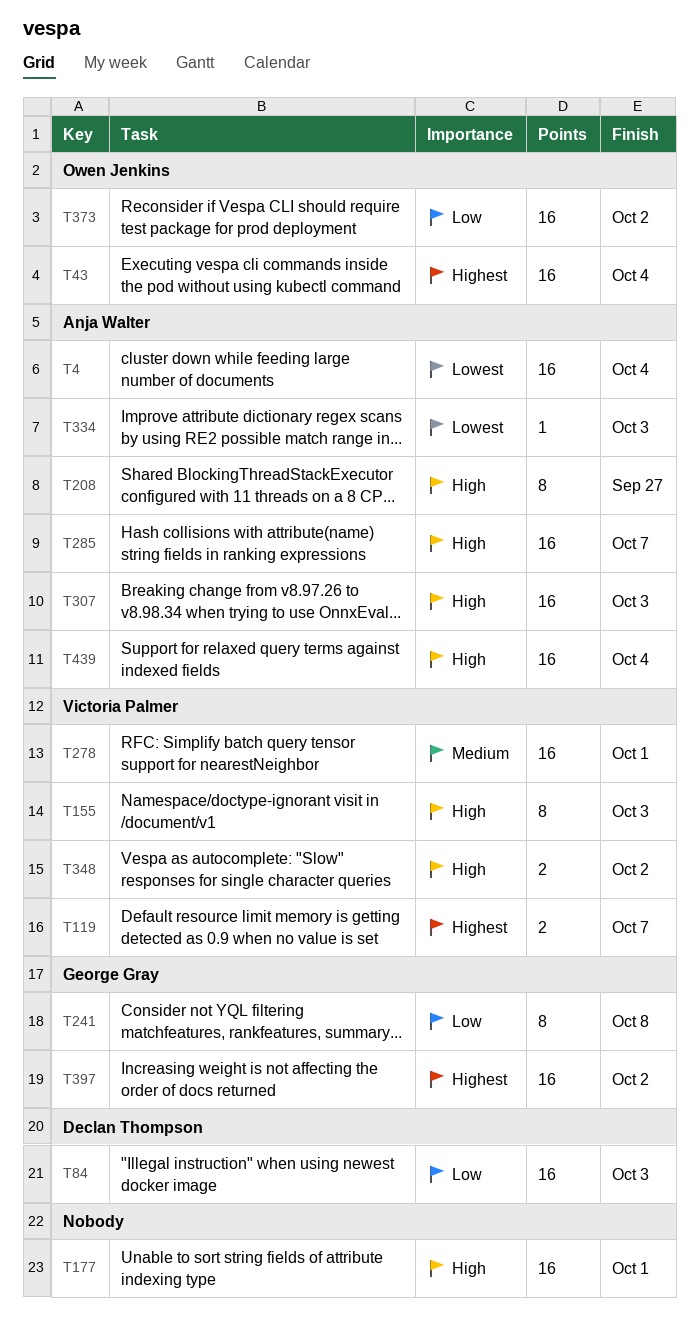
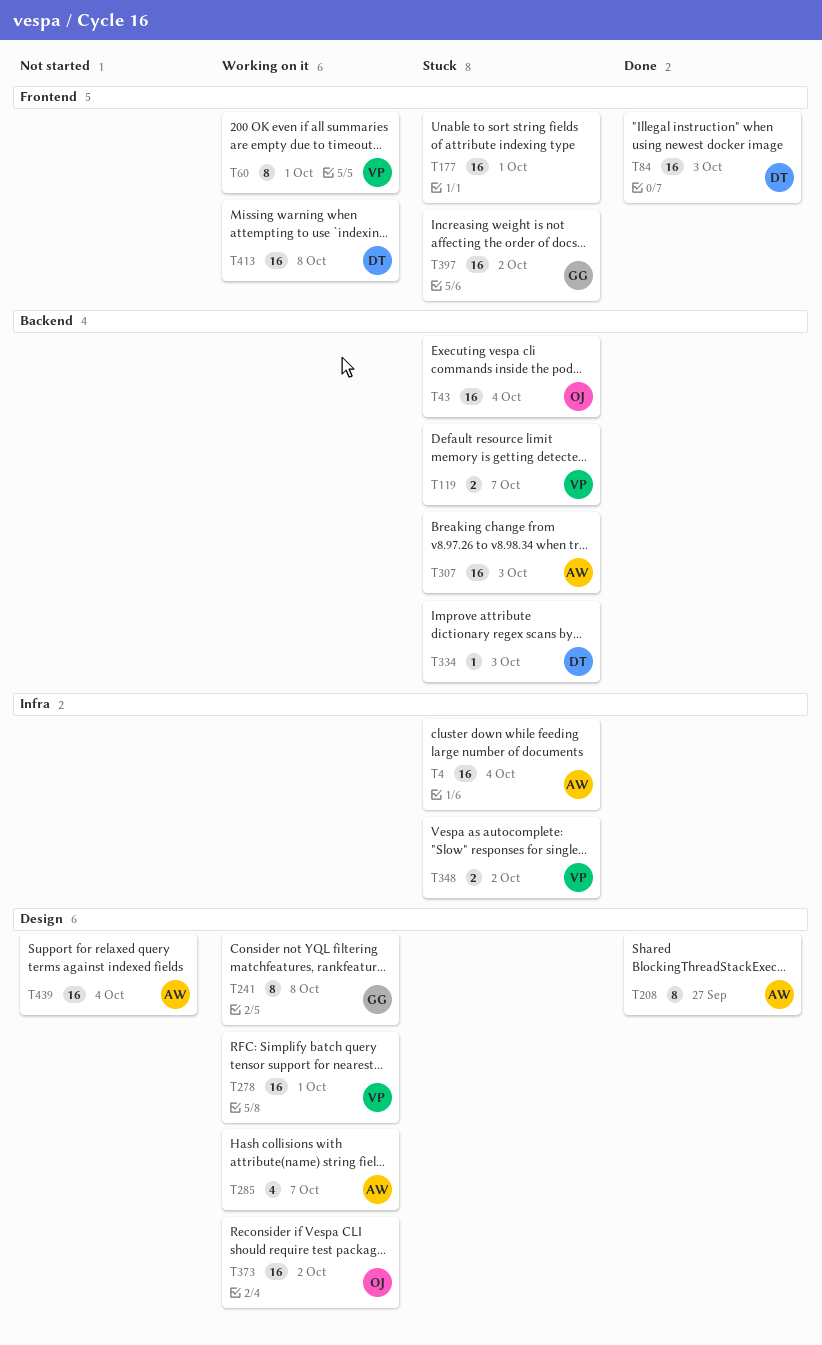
T60: none -> present
T155: present -> none
T285, estimate: 16 -> 4
T334, owner: Anja Walter -> Declan Thompson
T413: none -> present

